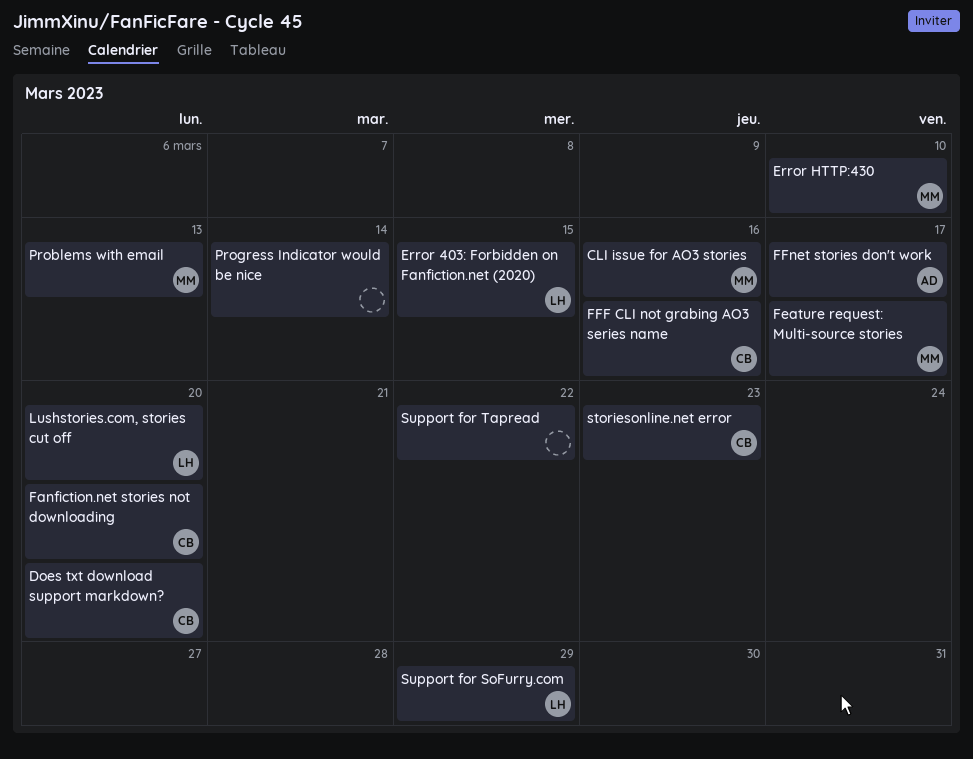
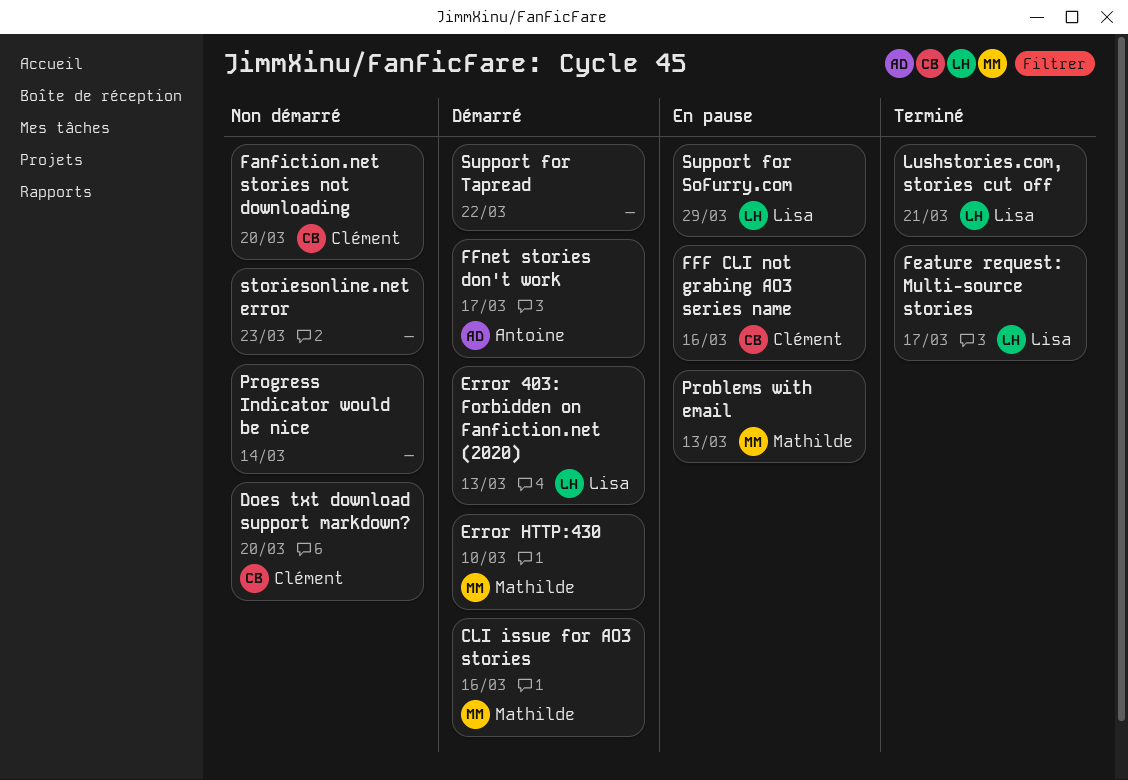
Error 403: Forbidden on Fanfiction.net (2020), due: Mar 15 -> Mar 13
Feature request: Multi-source stories, owner: Mathilde -> Lisa
Lushstories.com, stories cut off, due: Mar 20 -> Mar 21
storiesonline.net error, owner: Clément -> none

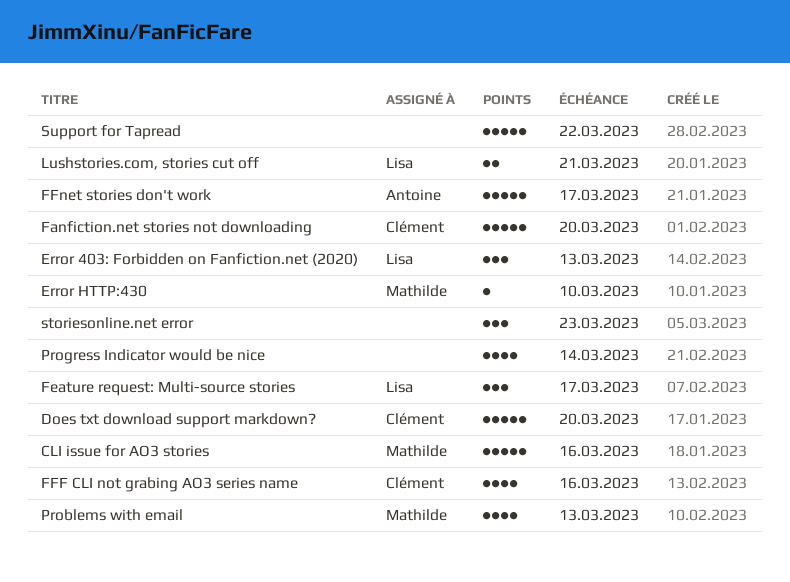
Support for SoFurry.com: present -> none

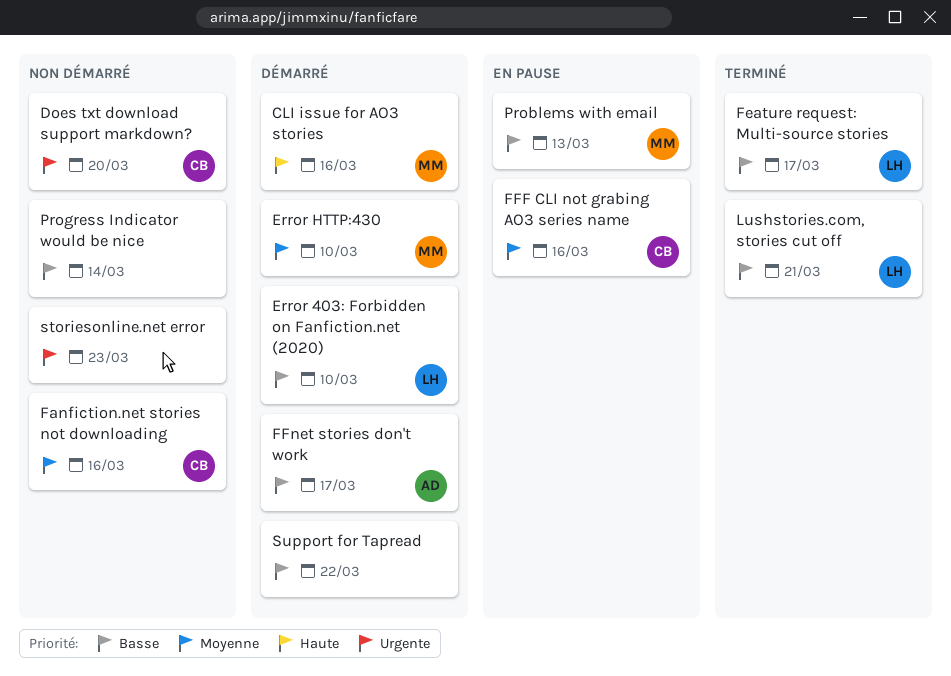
Error 403: Forbidden on Fanfiction.net (2020), due: Mar 13 -> Mar 10
Fanfiction.net stories not downloading, due: Mar 20 -> Mar 16

